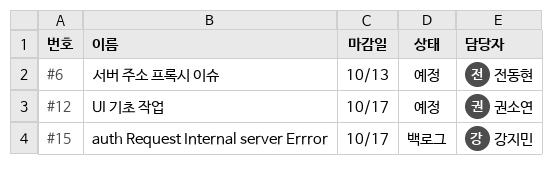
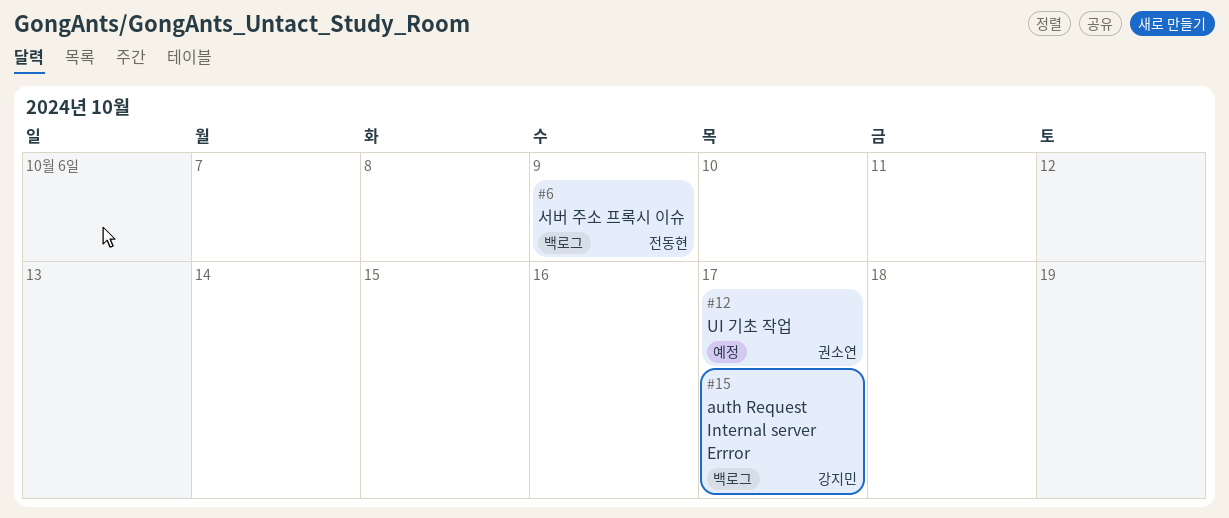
#6, status: 예정 -> 백로그
#6, due: Oct 13 -> Oct 9

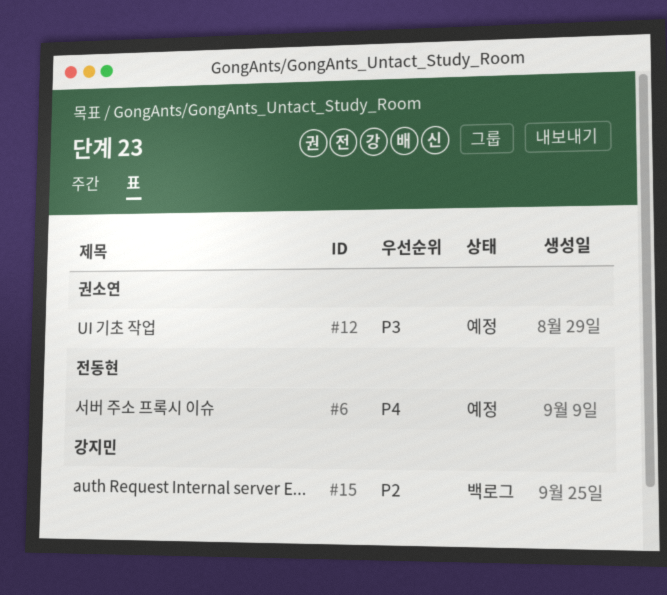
#6, status: 백로그 -> 예정

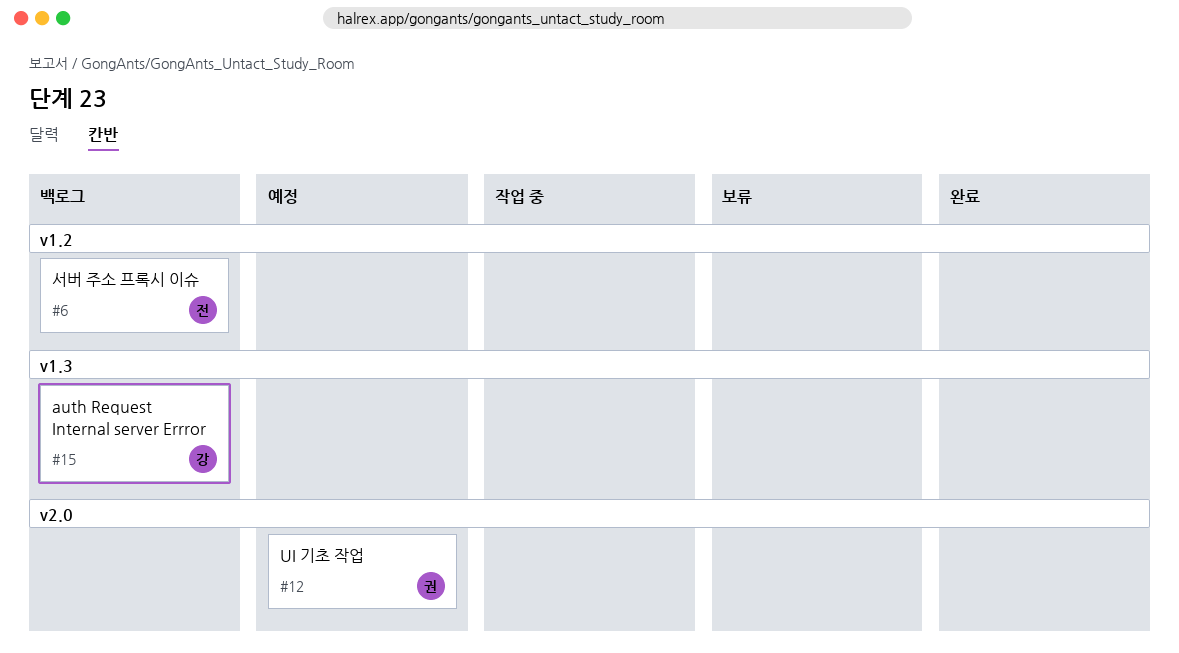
#6, status: 예정 -> 백로그

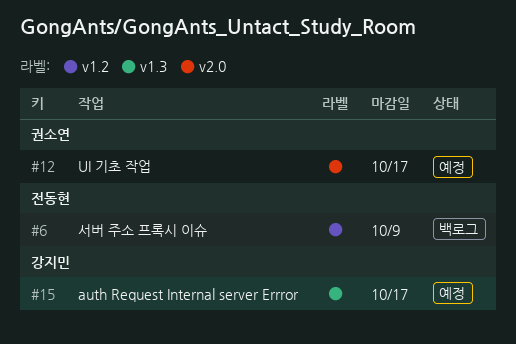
#15, status: 백로그 -> 예정

